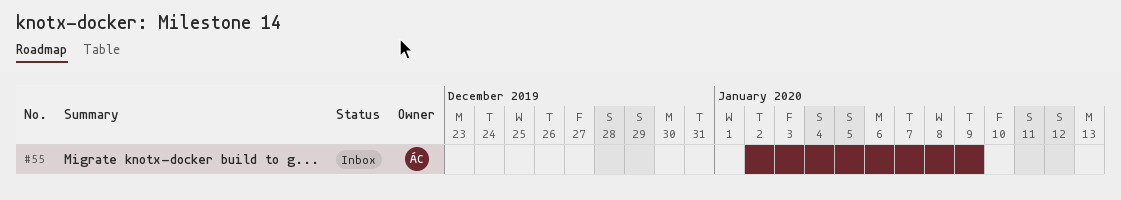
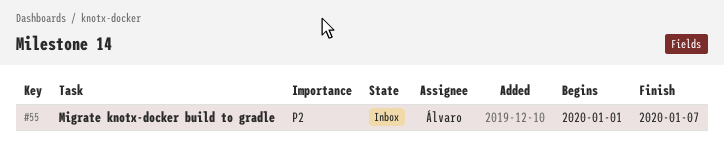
#55, start: Jan 2 -> Jan 1
#55, due: Jan 9 -> Jan 7

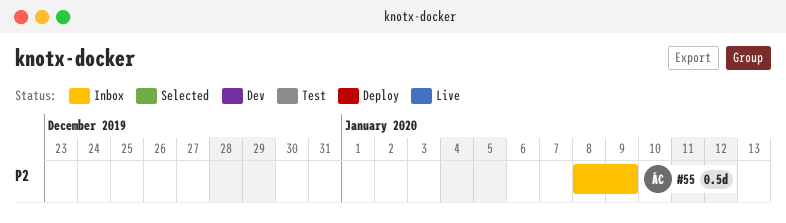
#55, start: Jan 1 -> Jan 8
#55, due: Jan 7 -> Jan 9

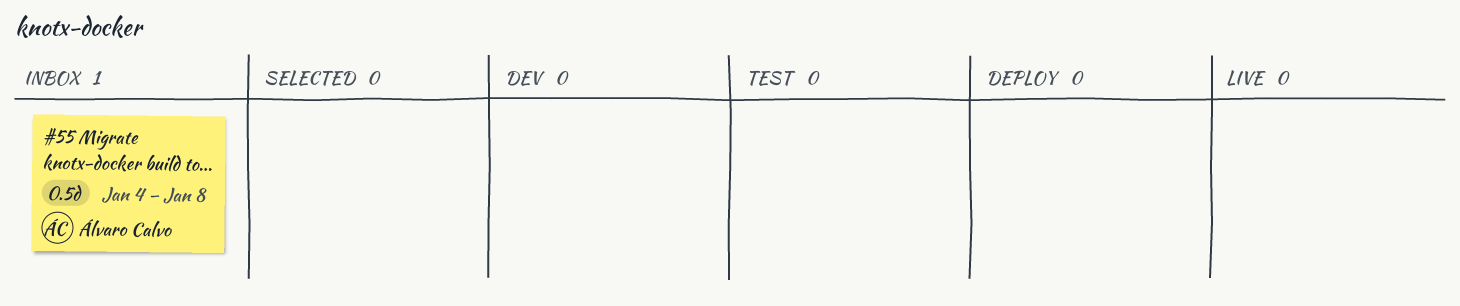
#55, start: Jan 8 -> Jan 4
#55, due: Jan 9 -> Jan 8

